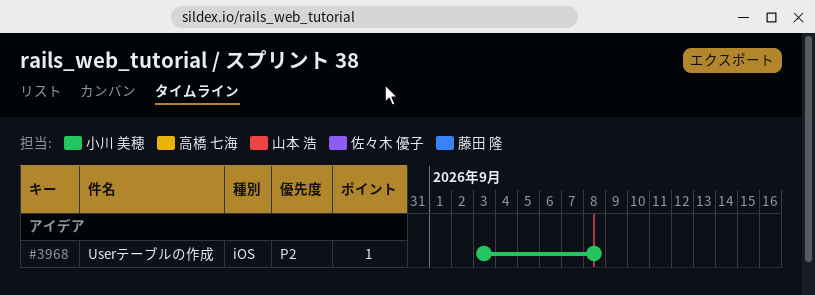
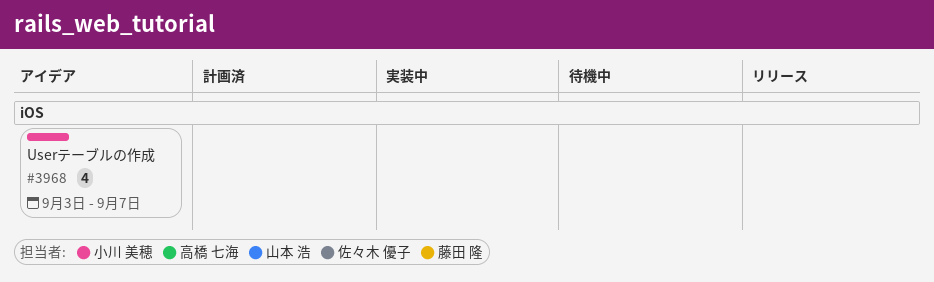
#3968, estimate: 1 -> 4
#3968, due: Sep 8 -> Sep 7

